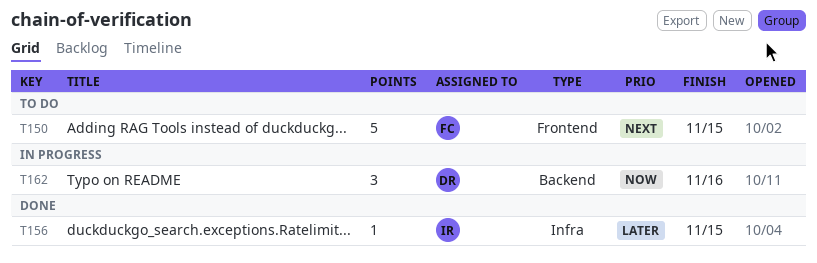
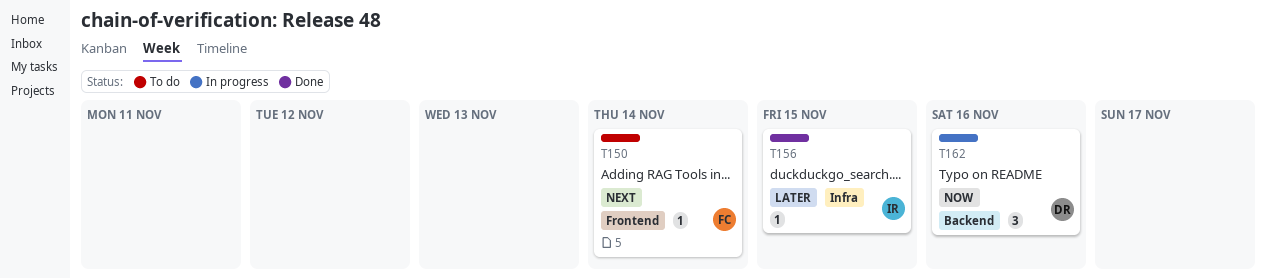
T150, estimate: 5 -> 1
T150, due: Nov 15 -> Nov 14

